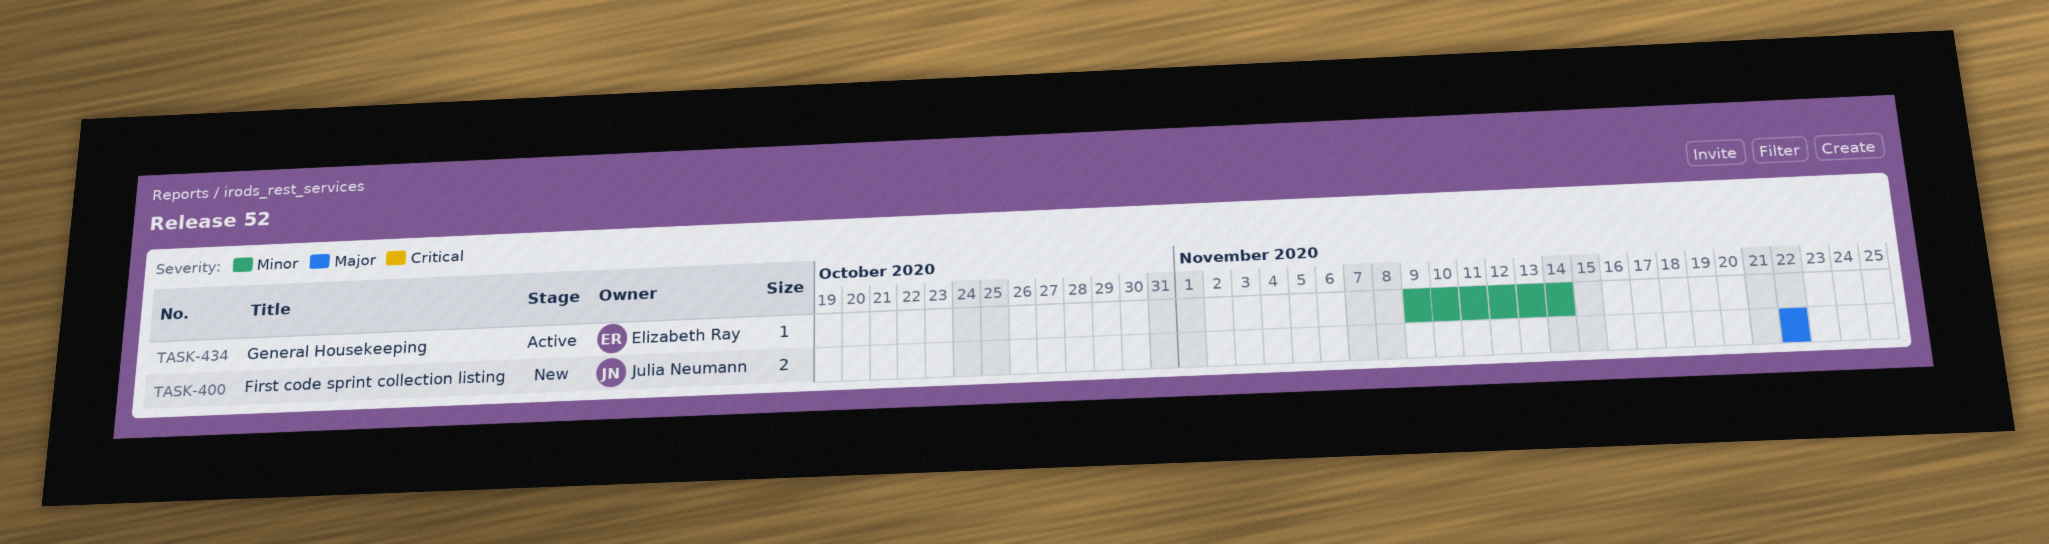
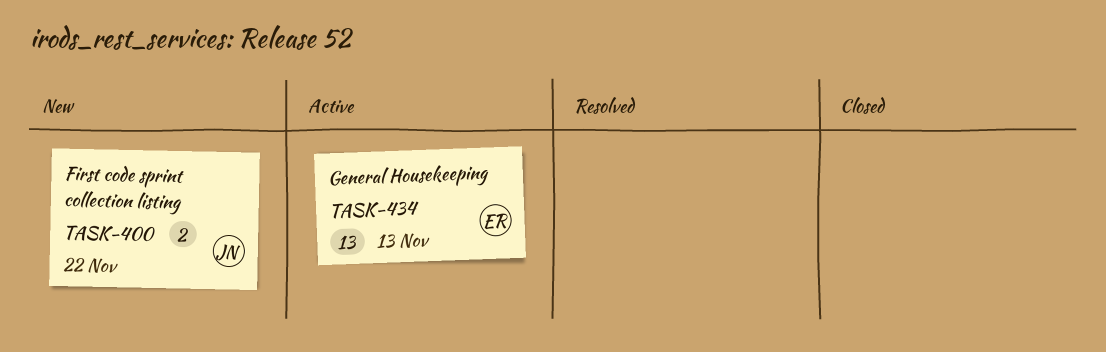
TASK-434, estimate: 1 -> 13
TASK-434, due: Nov 14 -> Nov 13

